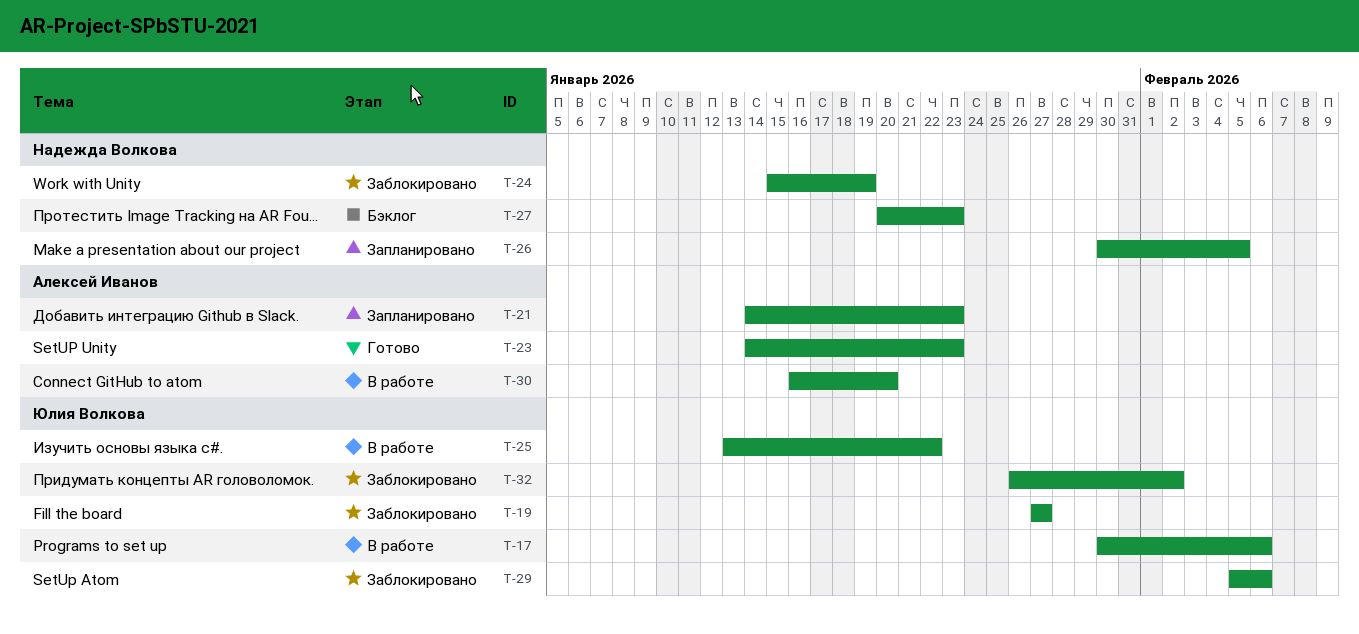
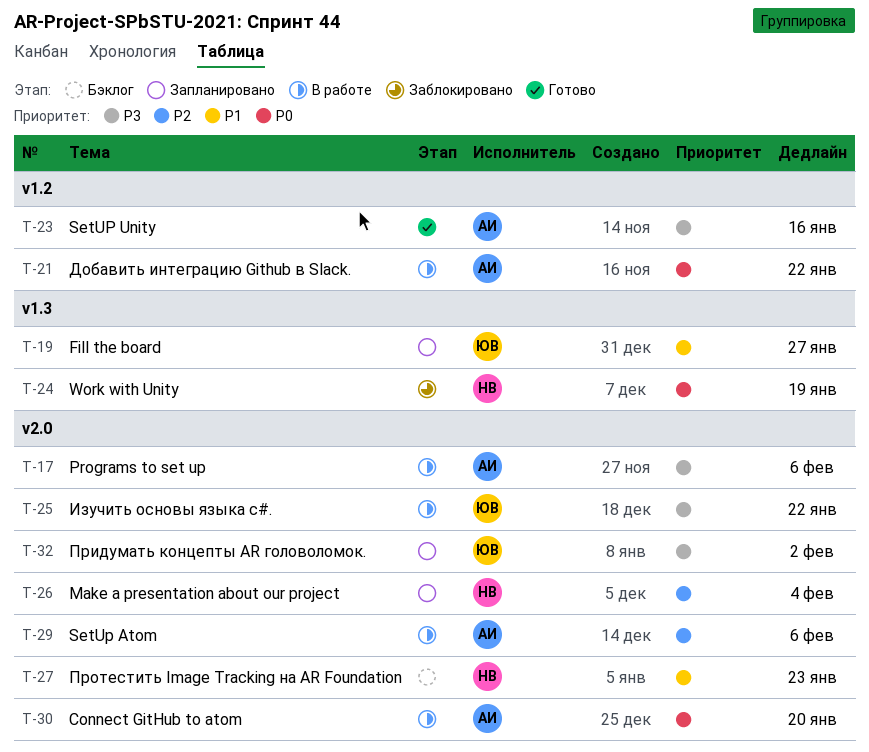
T-17, owner: Юлия Волкова -> Алексей Иванов
T-19, status: Заблокировано -> Запланировано
T-21, status: Запланировано -> В работе
T-21, due: Jan 23 -> Jan 22
T-23, due: Jan 23 -> Jan 16
T-26, due: Feb 5 -> Feb 4
T-29, status: Заблокировано -> В работе
T-29, owner: Юлия Волкова -> Алексей Иванов
T-32, status: Заблокировано -> Запланировано

